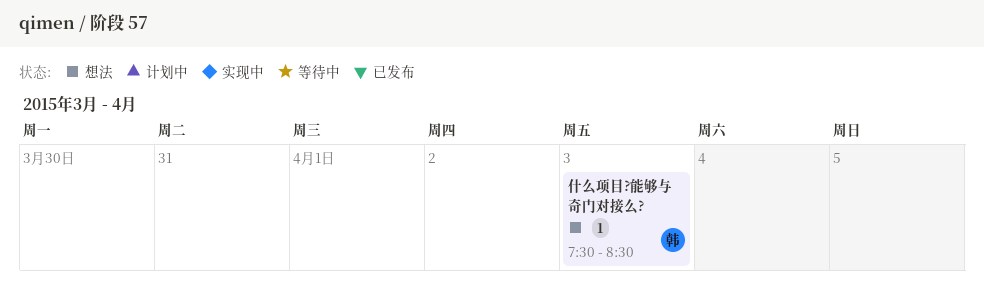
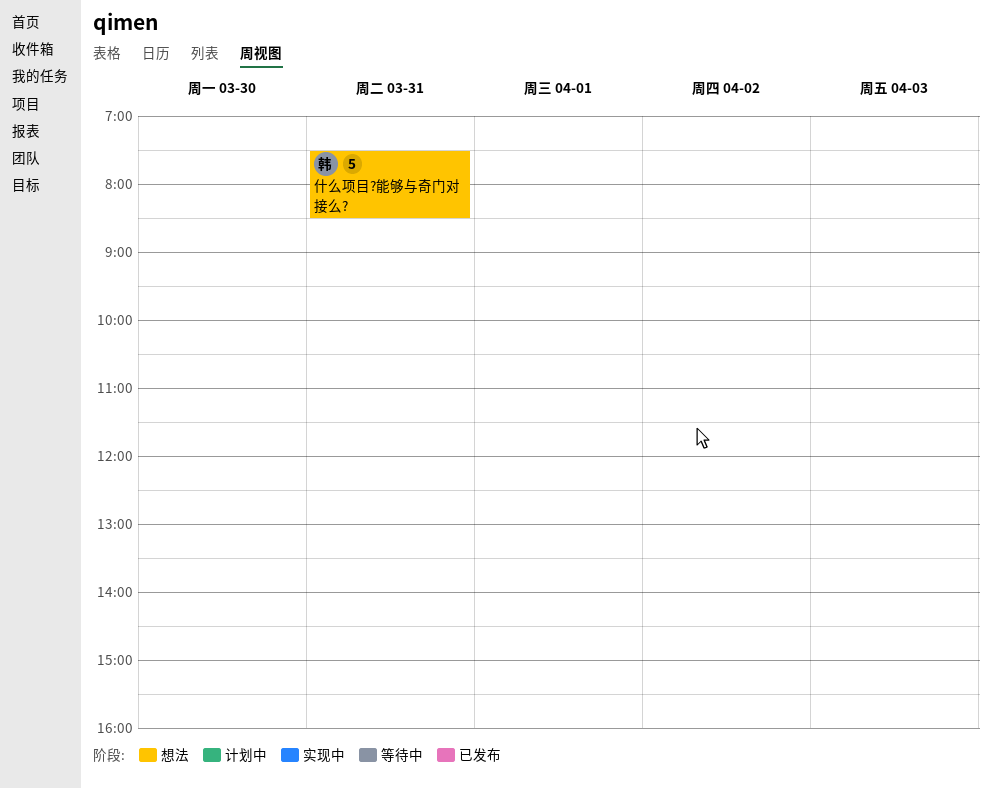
什么项目?能够与奇门对接么?, estimate: 1 -> 5
什么项目?能够与奇门对接么?, day: Apr 3 -> Mar 31

